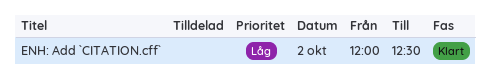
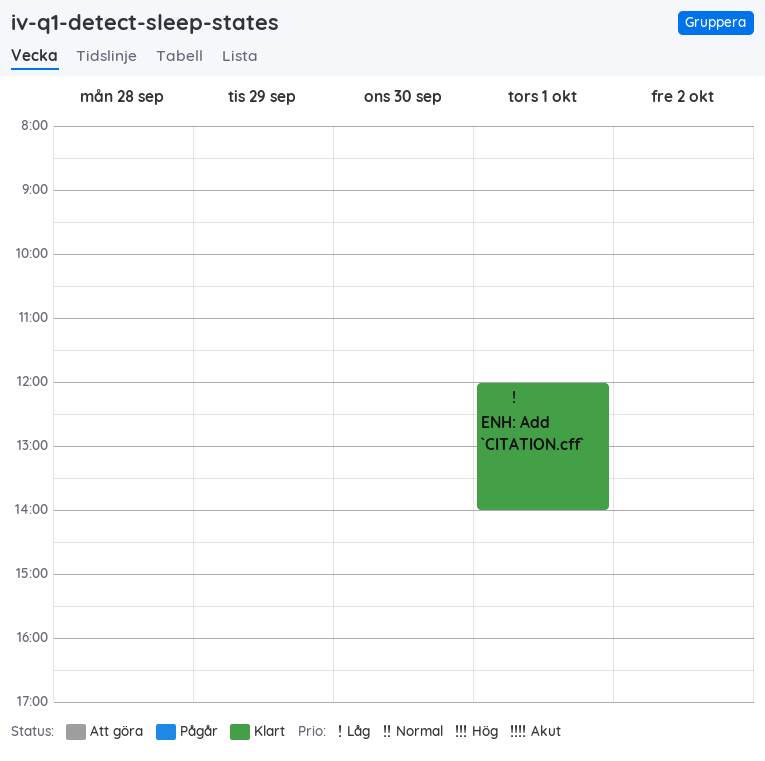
ENH: Add `CITATION.cff`, day: Oct 2 -> Oct 1
ENH: Add `CITATION.cff`, ends: 12:30 -> 14:00

